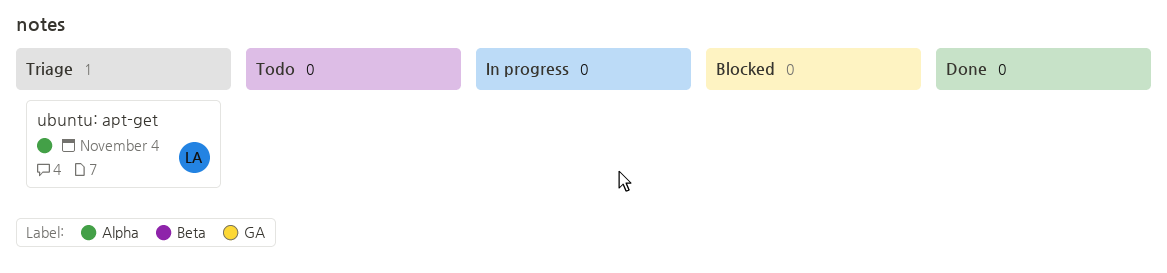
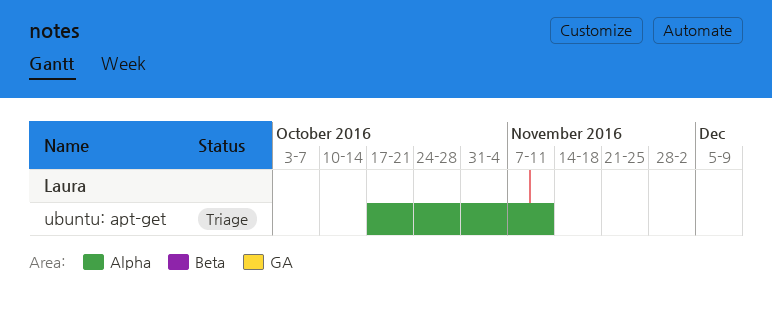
ubuntu: apt-get, due: Nov 4 -> Nov 11

